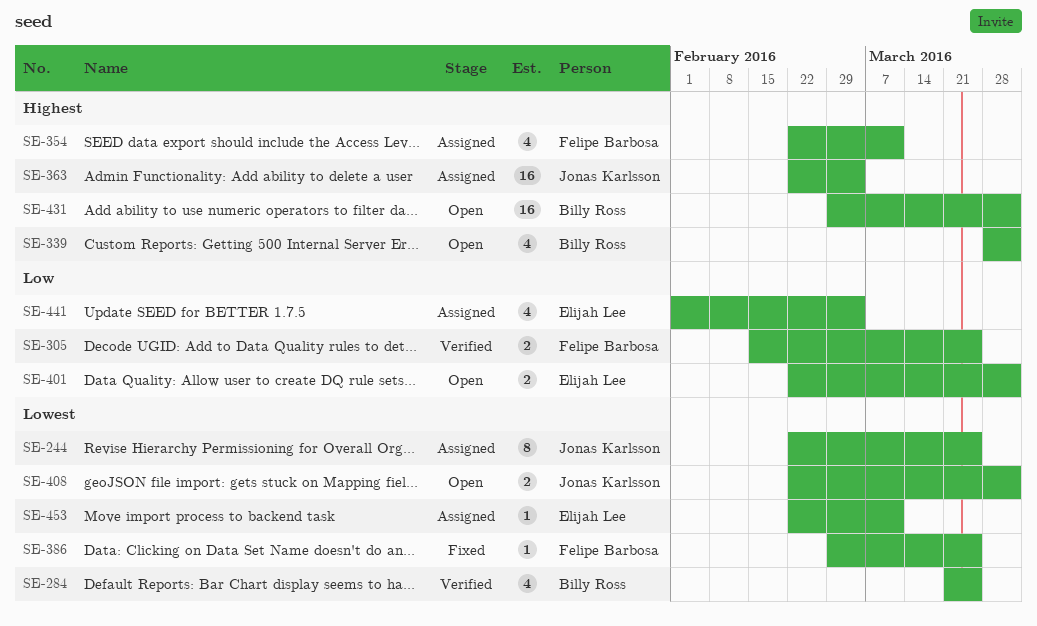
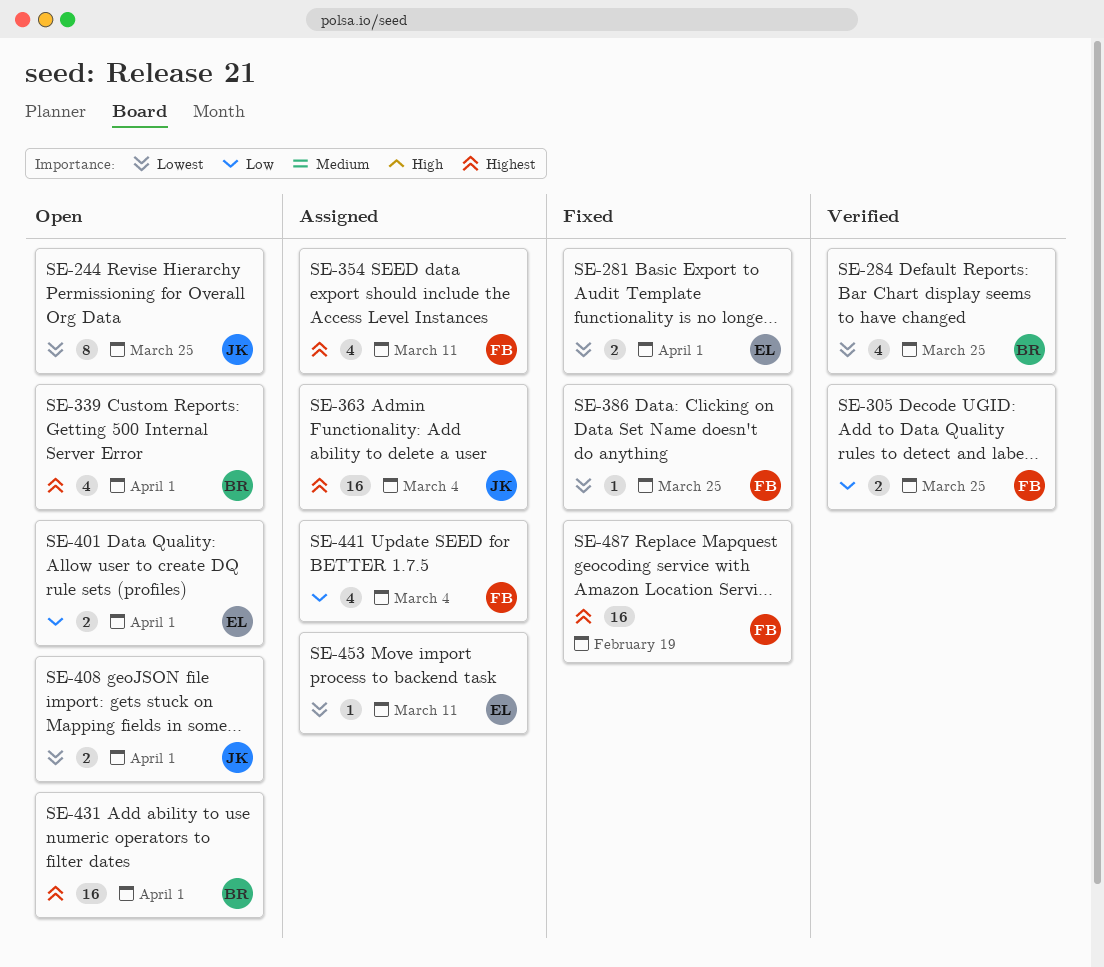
SE-244, status: Assigned -> Open
SE-281: none -> present
SE-441, owner: Elijah Lee -> Felipe Barbosa
SE-487: none -> present

